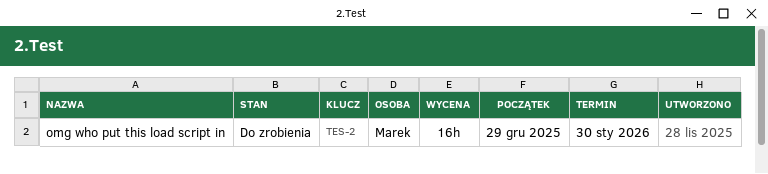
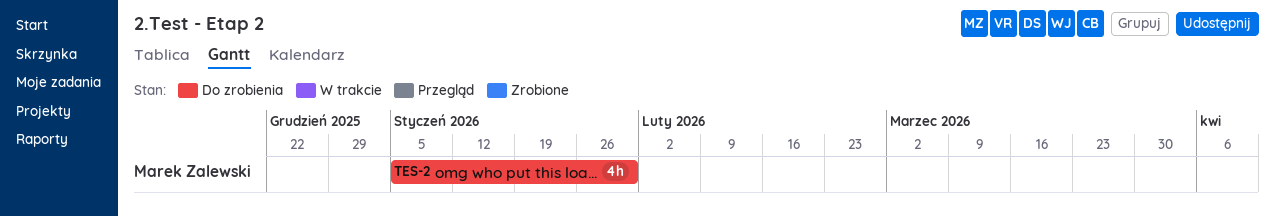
TES-2, estimate: 16h -> 4h
TES-2, start: Dec 29 -> Jan 5

